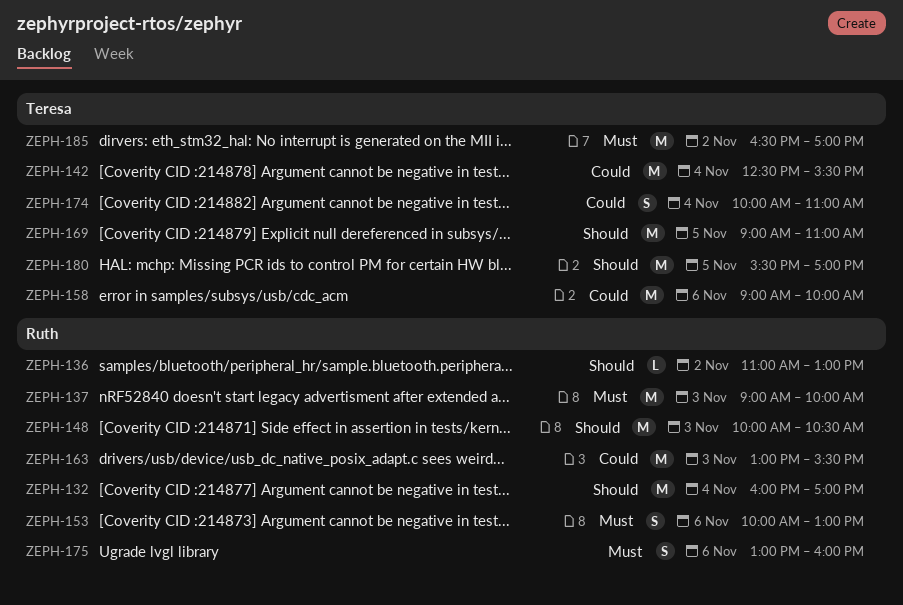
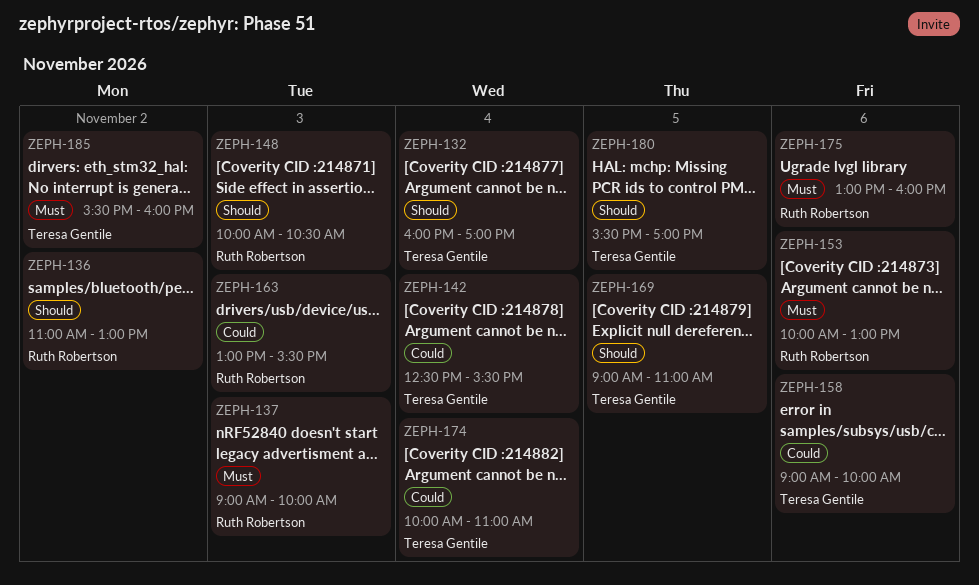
ZEPH-132, owner: Ruth Robertson -> Teresa Gentile
ZEPH-185, begins: 16:30 -> 15:30
ZEPH-185, ends: 17:00 -> 16:00

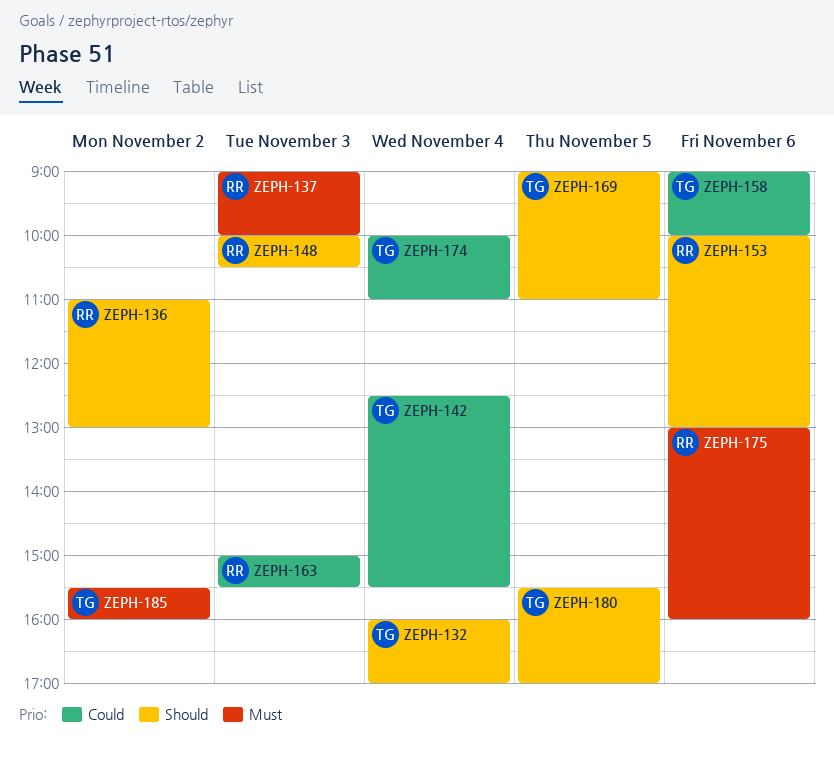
ZEPH-153, priority: Must -> Should
ZEPH-163, begins: 13:00 -> 15:00

